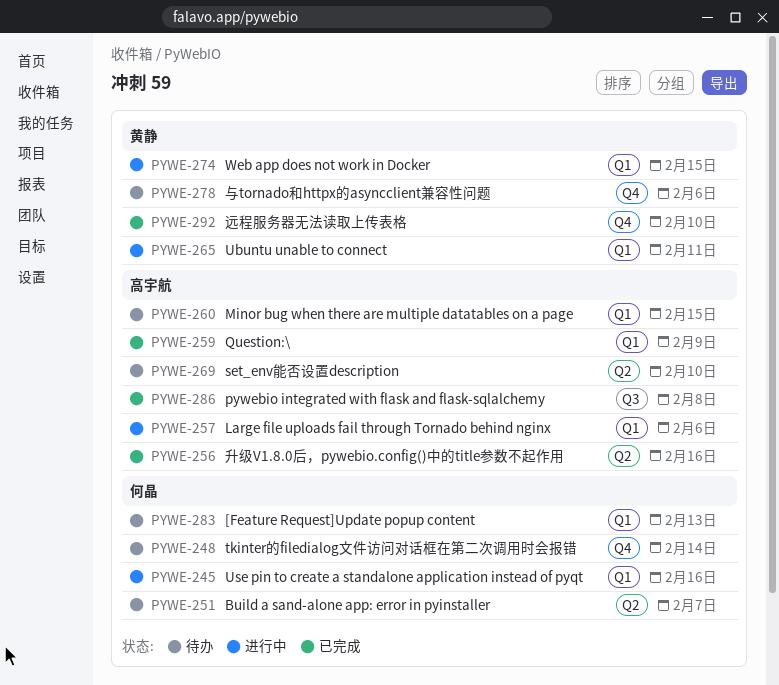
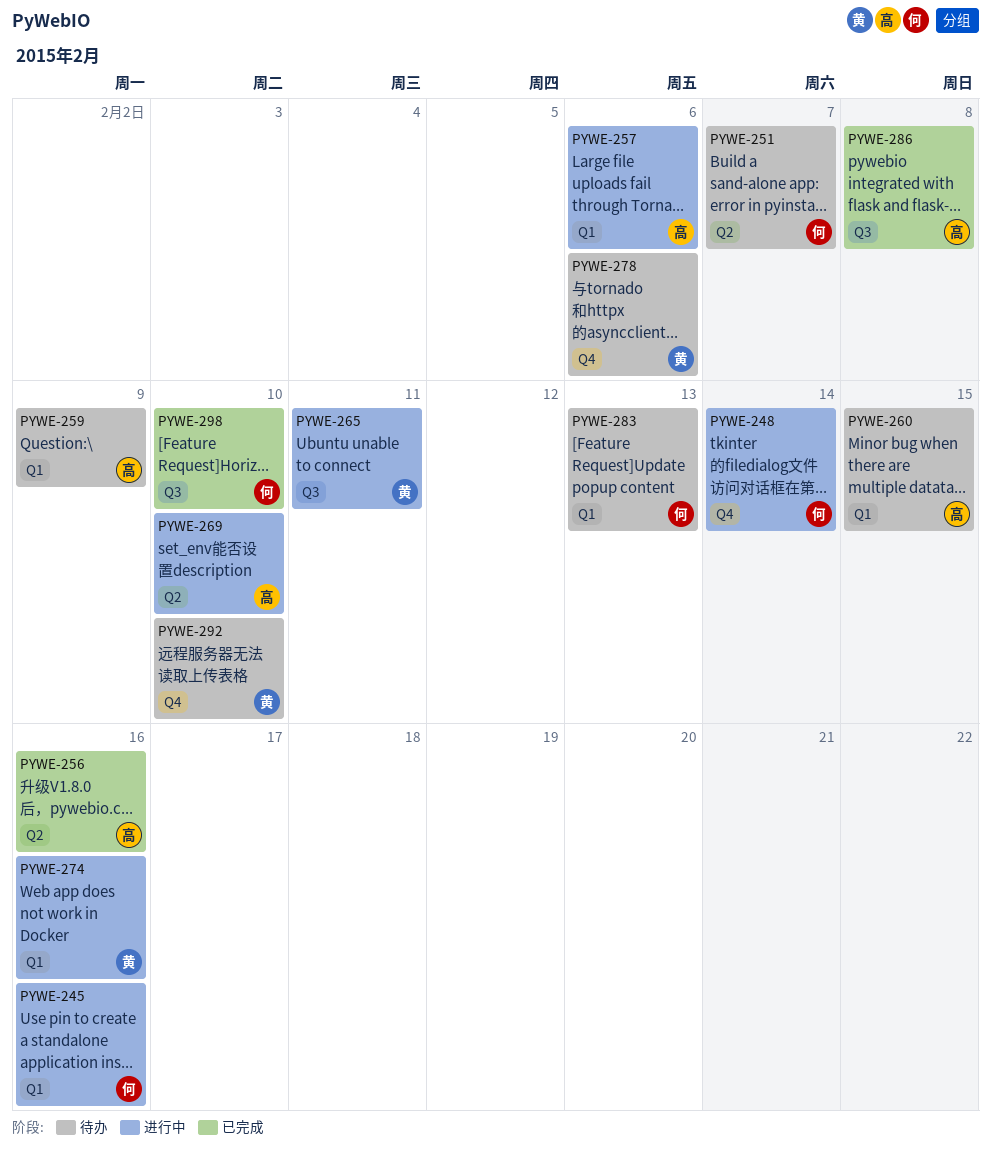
PYWE-248, status: 待办 -> 进行中
PYWE-259, status: 已完成 -> 待办
PYWE-265, label: Q1 -> Q3
PYWE-269, status: 待办 -> 进行中
PYWE-274, due: Feb 15 -> Feb 16
PYWE-292, status: 已完成 -> 待办
PYWE-298: none -> present

